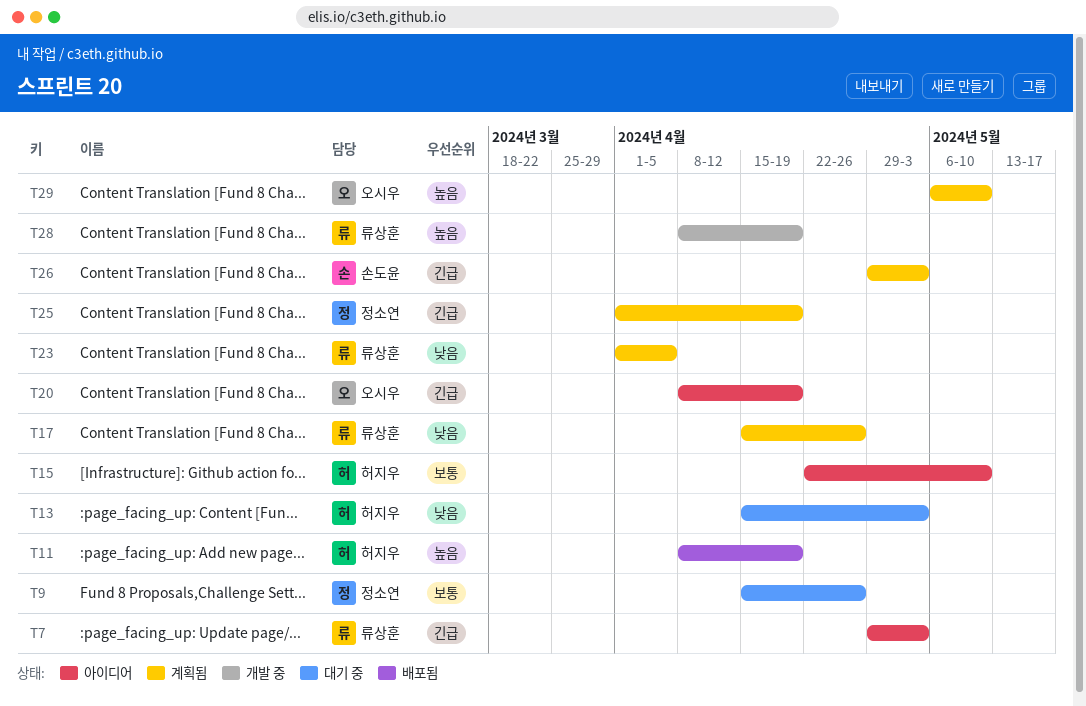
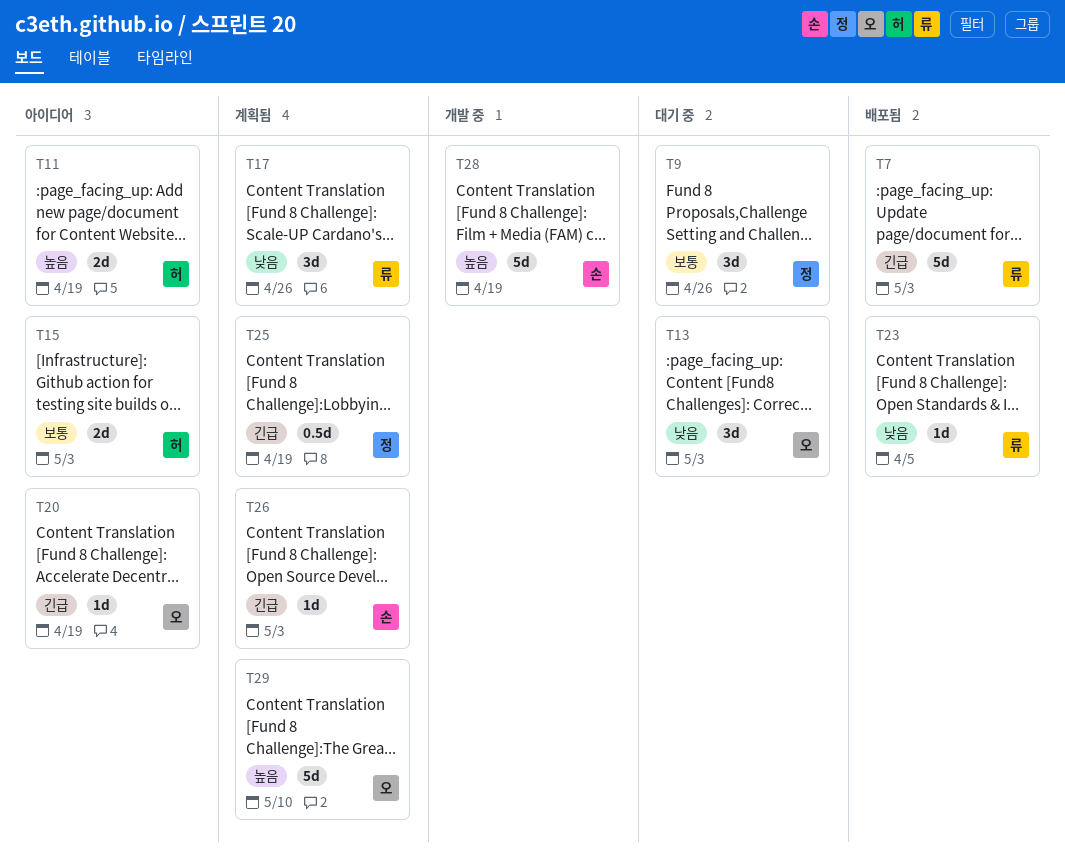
T7, status: 아이디어 -> 배포됨
T11, status: 배포됨 -> 아이디어
T13, owner: 허지우 -> 오시우
T15, due: May 10 -> May 3
T23, status: 계획됨 -> 배포됨
T28, owner: 류상훈 -> 손도윤

